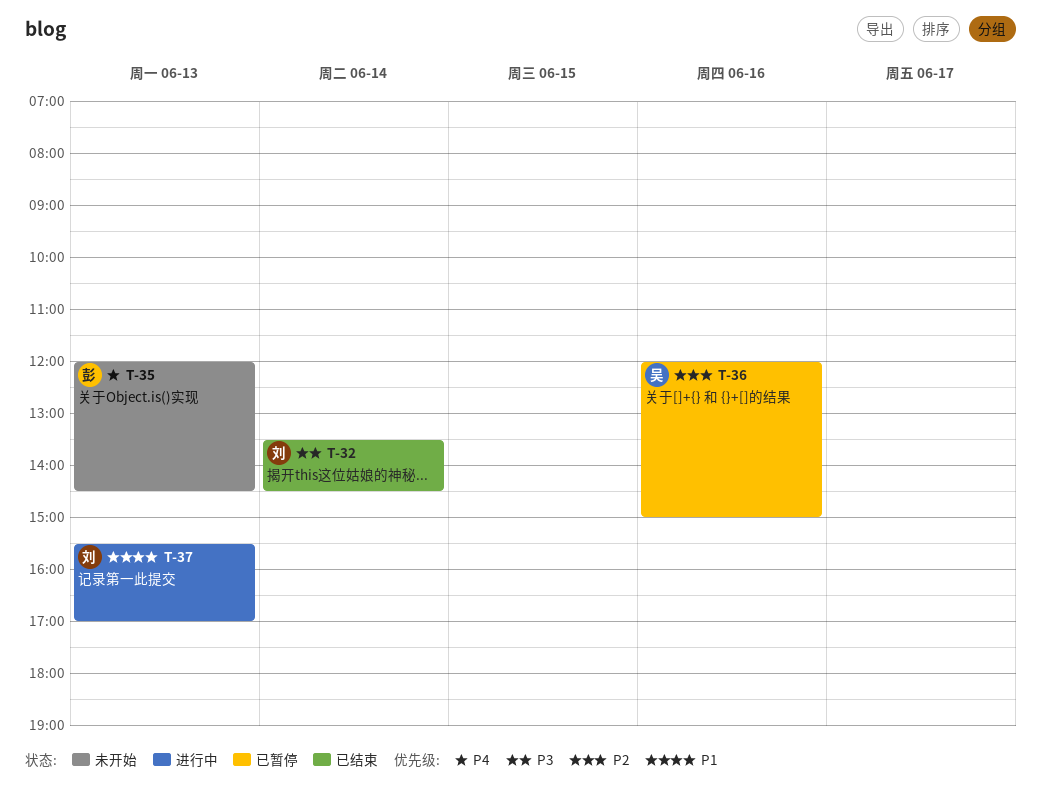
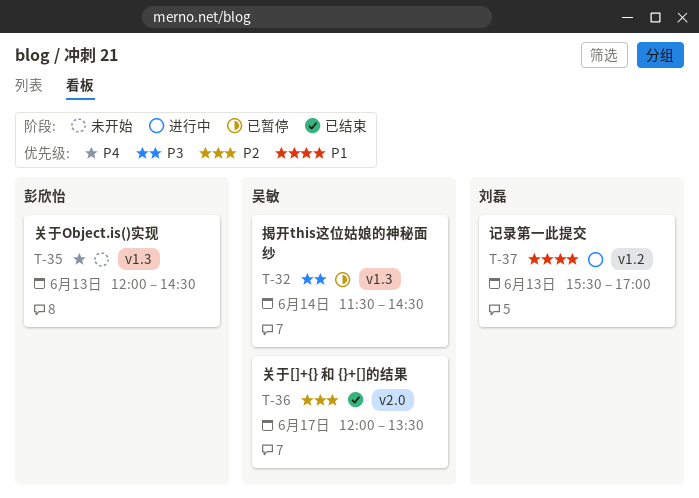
T-32, status: 已结束 -> 已暂停
T-32, owner: 刘磊 -> 吴敏
T-32, begins: 13:30 -> 11:30
T-36, status: 已暂停 -> 已结束
T-36, day: Jun 16 -> Jun 17
T-36, ends: 15:00 -> 13:30

